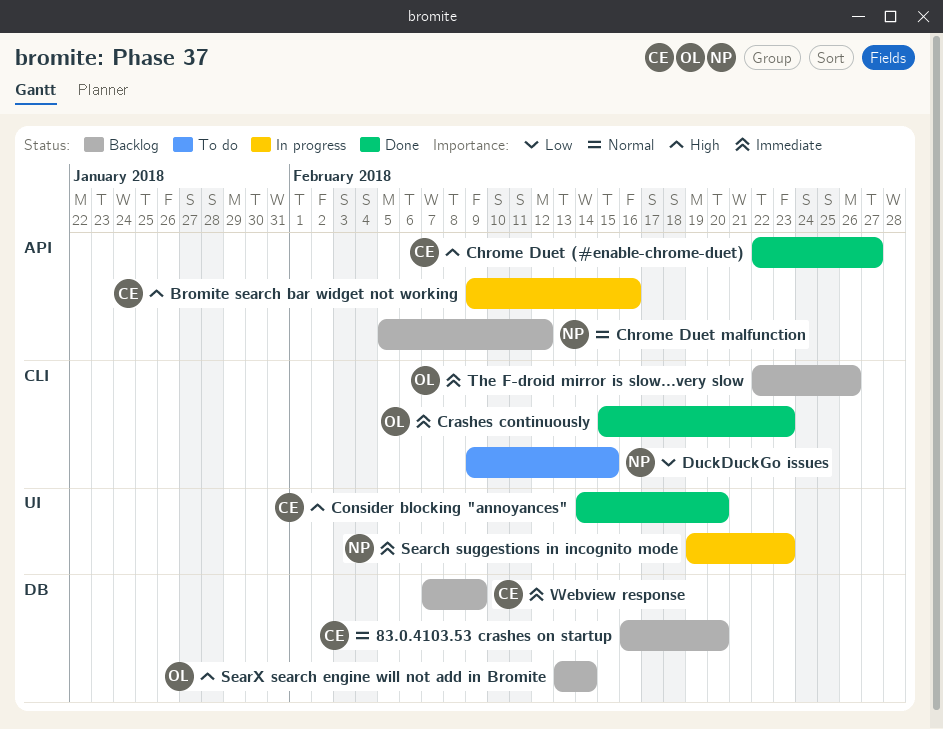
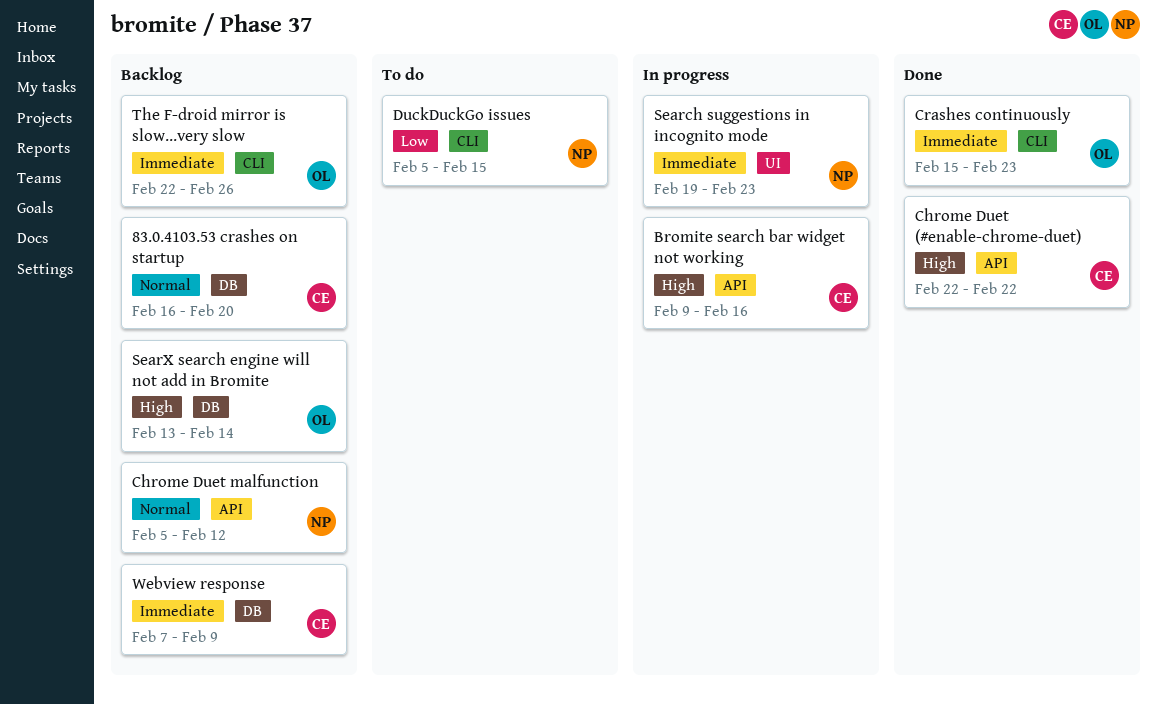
Chrome Duet (#enable-chrome-duet), due: Feb 27 -> Feb 22
Consider blocking "annoyances": present -> none
DuckDuckGo issues, start: Feb 9 -> Feb 5

